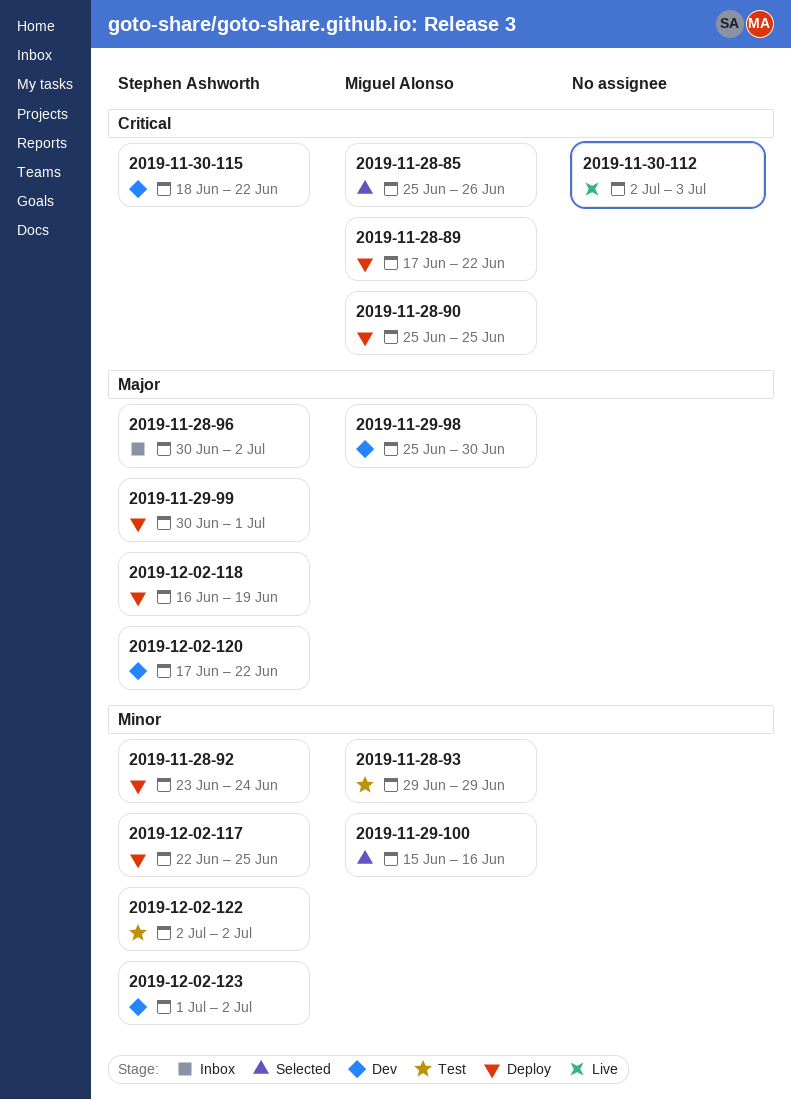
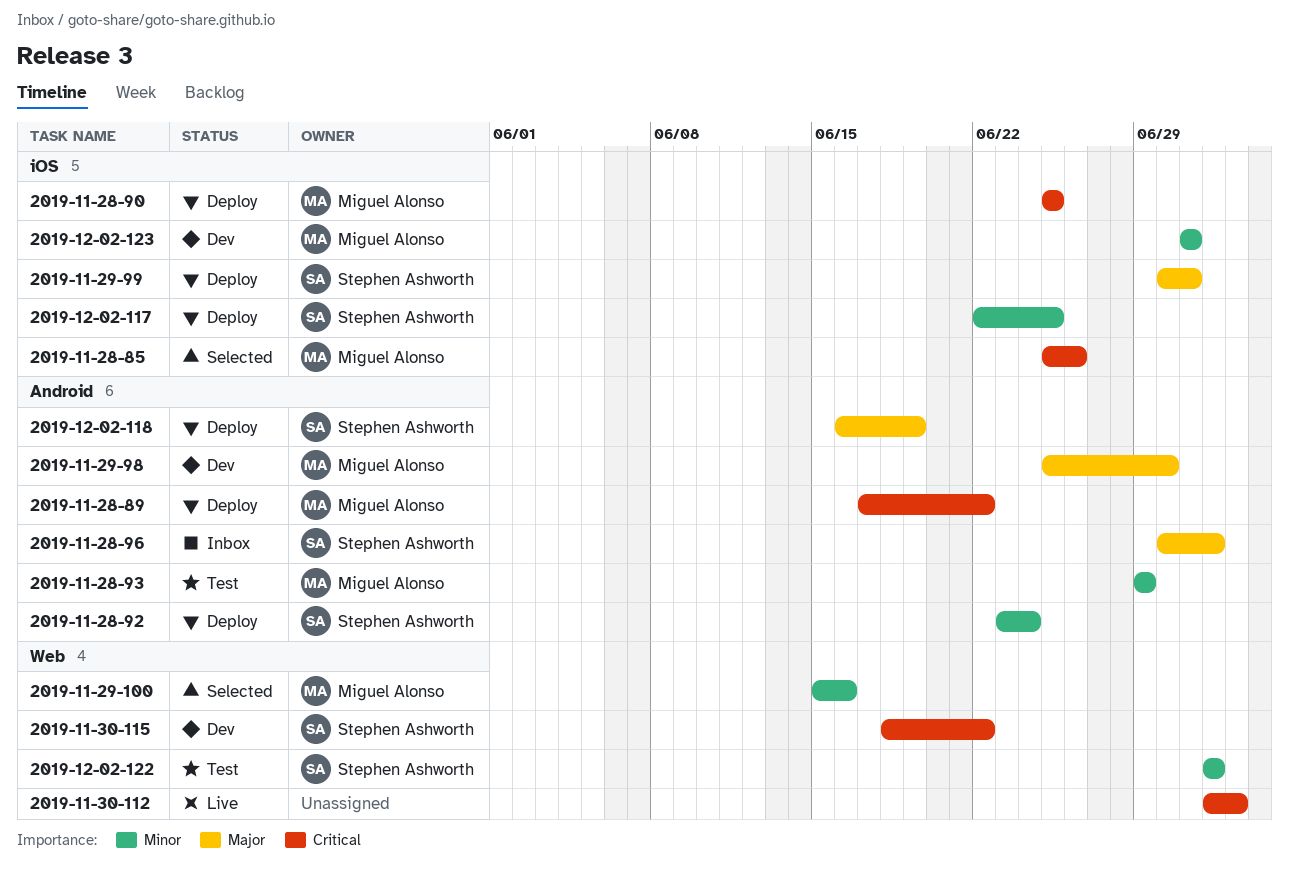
2019-12-02-120: present -> none
2019-12-02-123, owner: Stephen Ashworth -> Miguel Alonso
2019-12-02-123, due: Jul 2 -> Jul 1

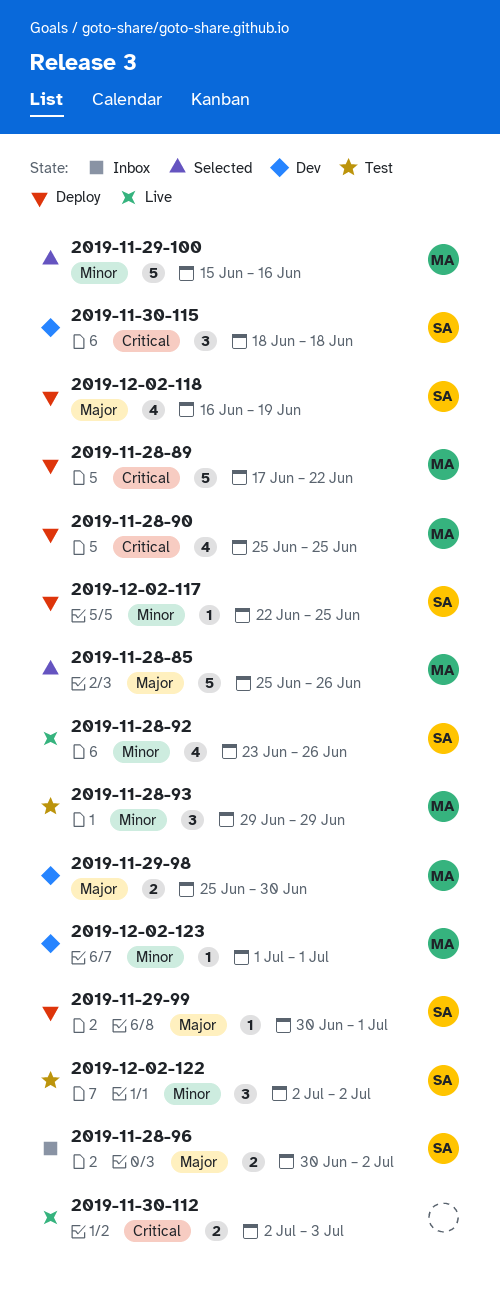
2019-11-28-85, priority: Critical -> Major
2019-11-28-92, status: Deploy -> Live
2019-11-28-92, due: Jun 24 -> Jun 26
2019-11-30-115, due: Jun 22 -> Jun 18

